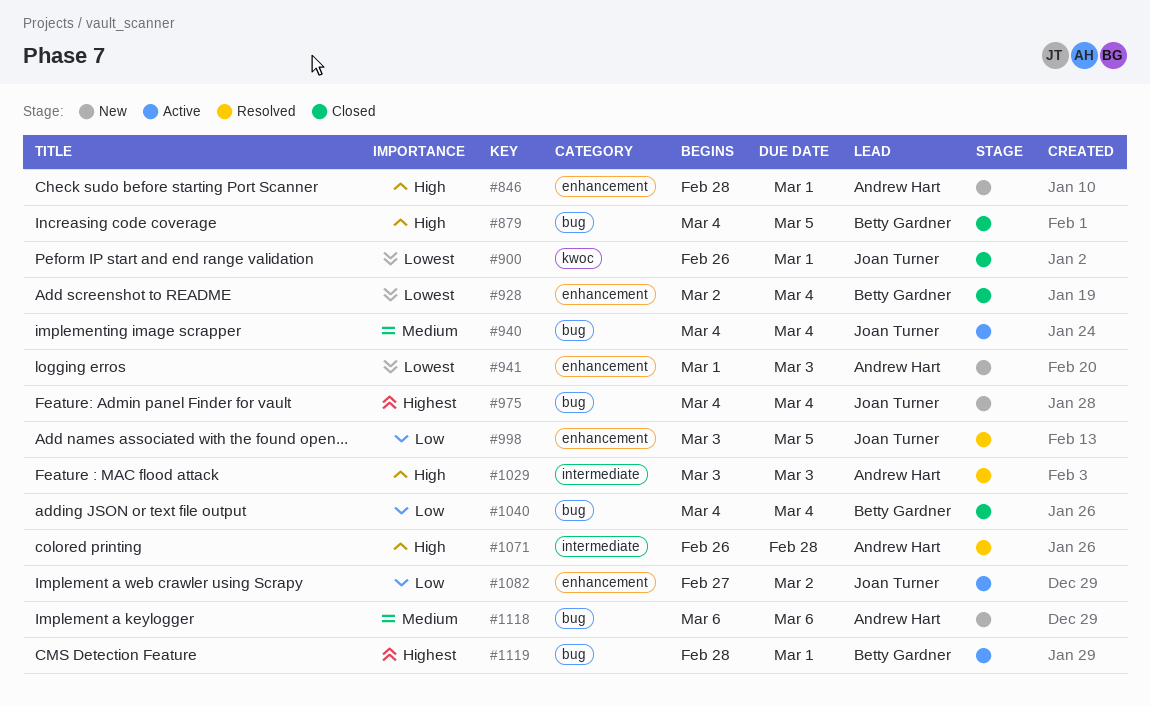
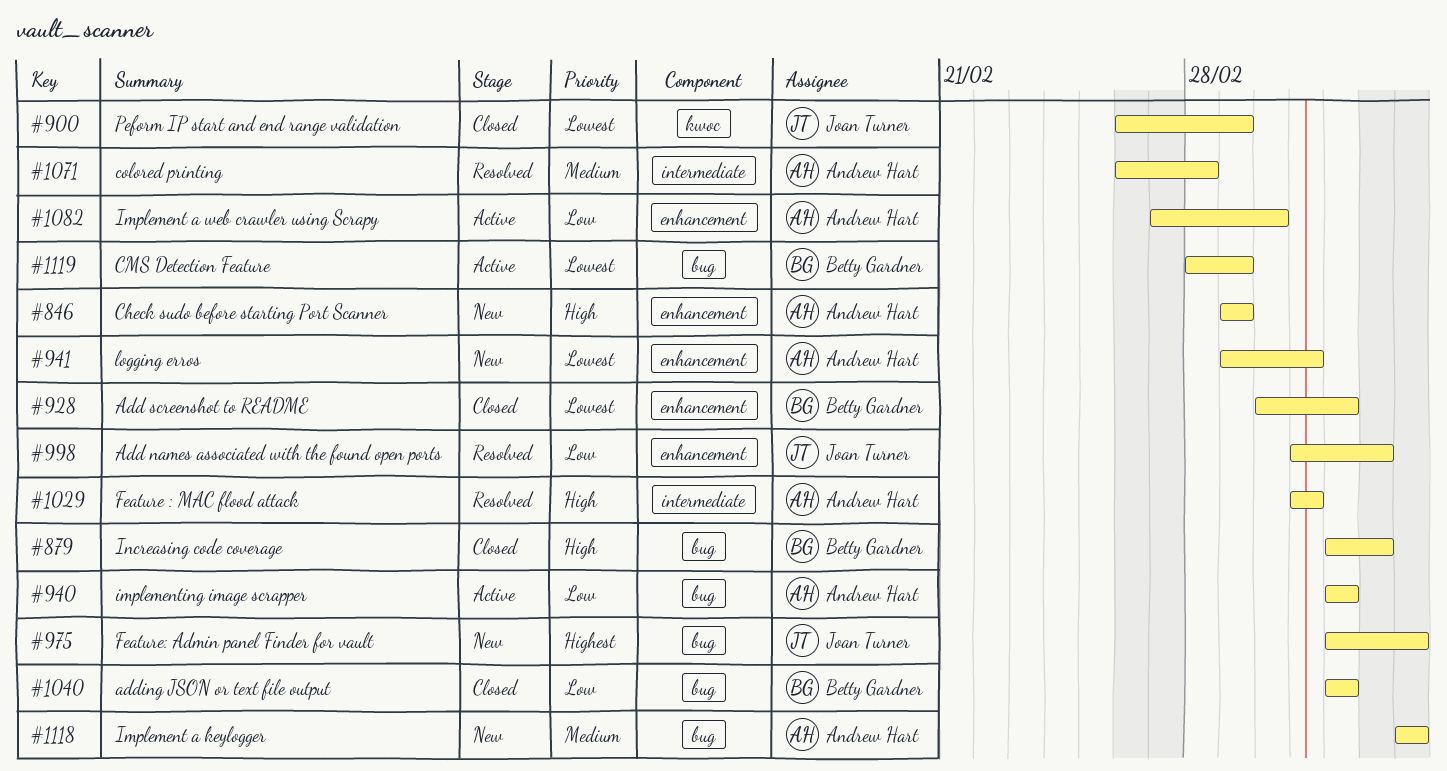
#846, start: Feb 28 -> Mar 1
#940, owner: Joan Turner -> Andrew Hart
#940, priority: Medium -> Low
#975, due: Mar 4 -> Mar 6
#1071, priority: High -> Medium
#1082, owner: Joan Turner -> Andrew Hart
#1119, priority: Highest -> Lowest

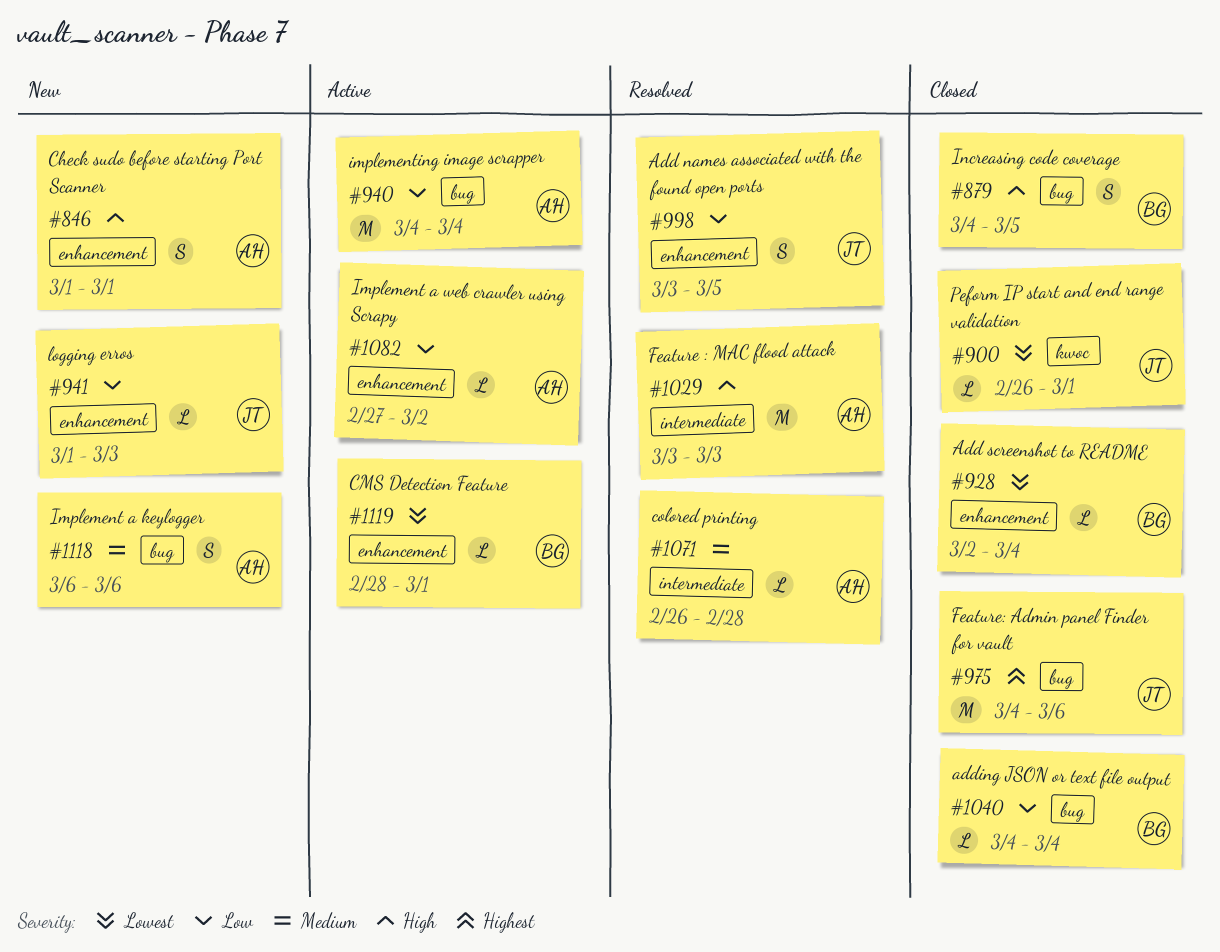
#941, owner: Andrew Hart -> Joan Turner
#941, priority: Lowest -> Low
#975, status: New -> Closed
#1119, label: bug -> enhancement

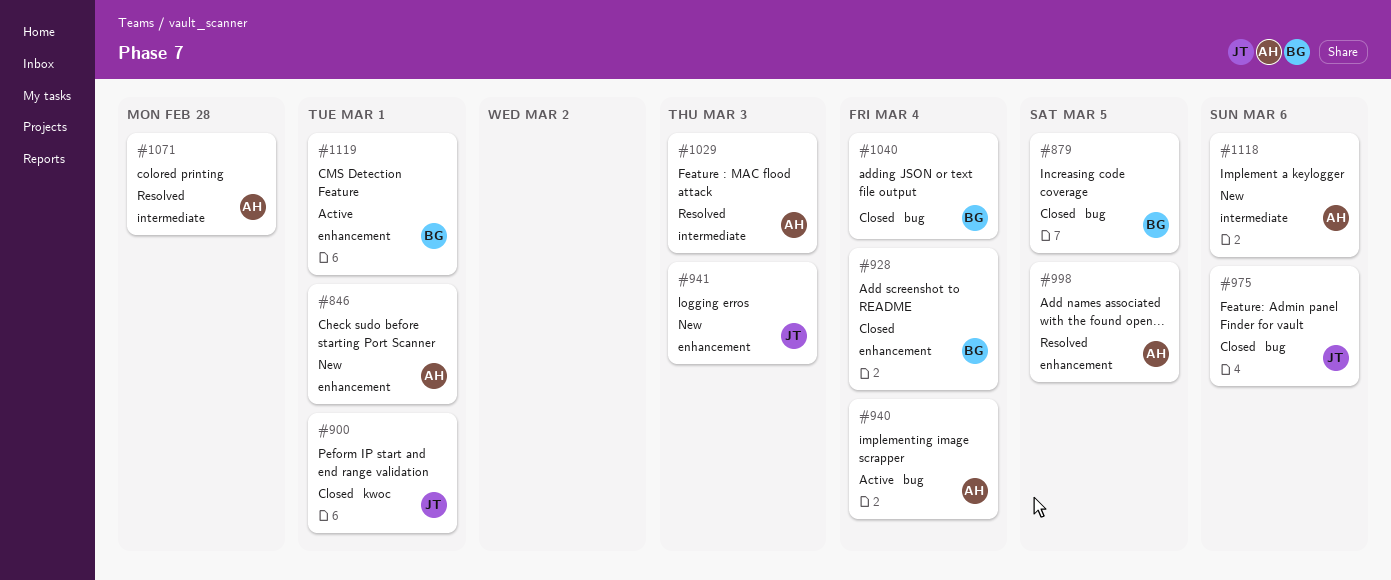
#998, owner: JT -> AH
#1082: present -> none
#1118, label: bug -> intermediate

